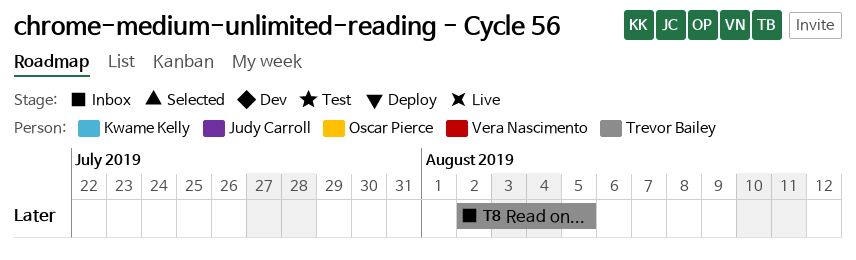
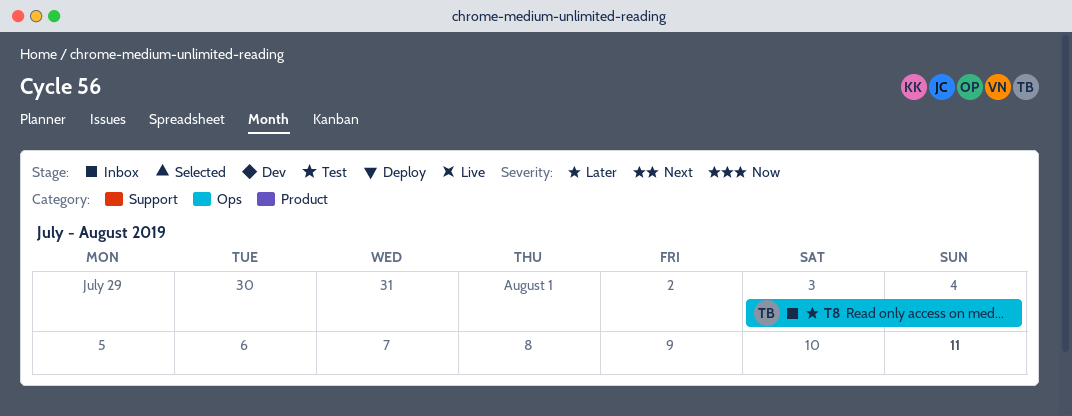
T8, start: Aug 2 -> Aug 3
T8, due: Aug 5 -> Aug 4

